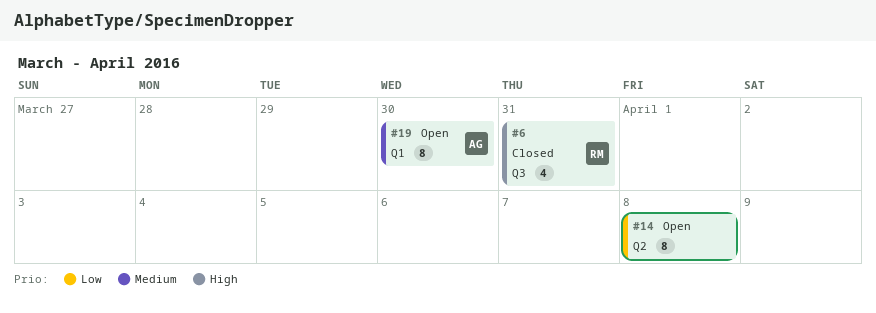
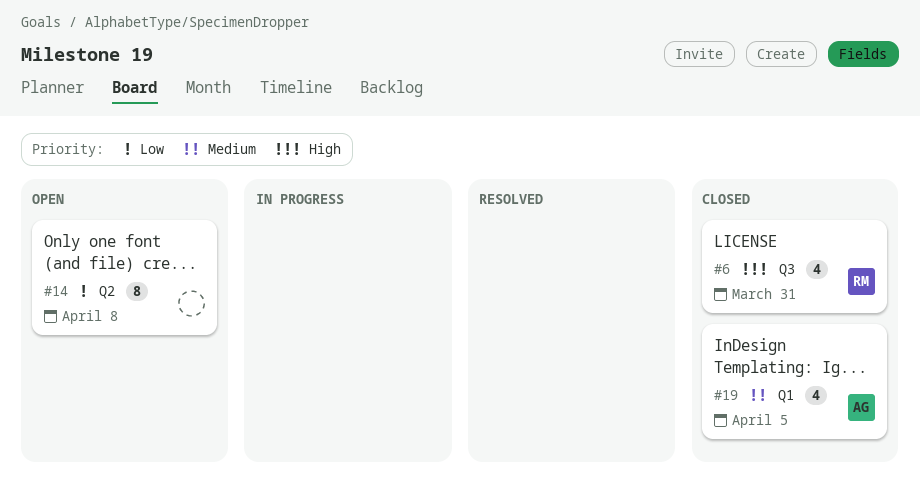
#19, status: Open -> Closed
#19, estimate: 8 -> 4
#19, due: Mar 30 -> Apr 5

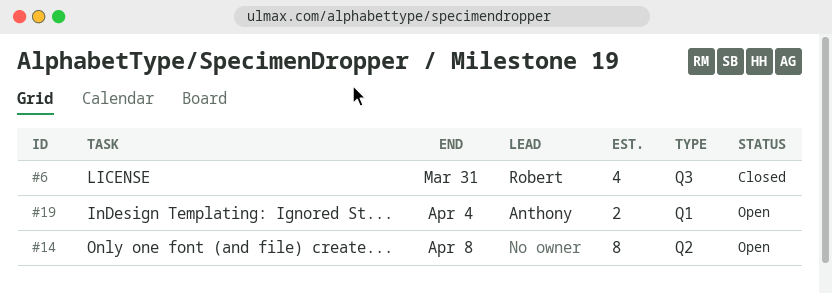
#19, status: Closed -> Open
#19, estimate: 4 -> 2
#19, due: Apr 5 -> Apr 4

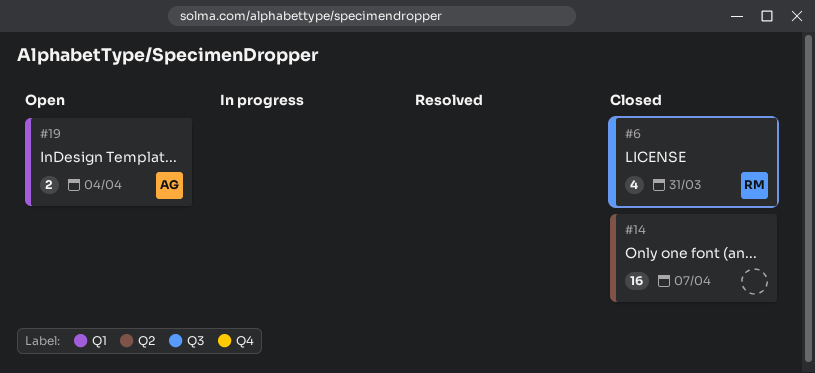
#14, status: Open -> Closed
#14, estimate: 8 -> 16
#14, due: Apr 8 -> Apr 7

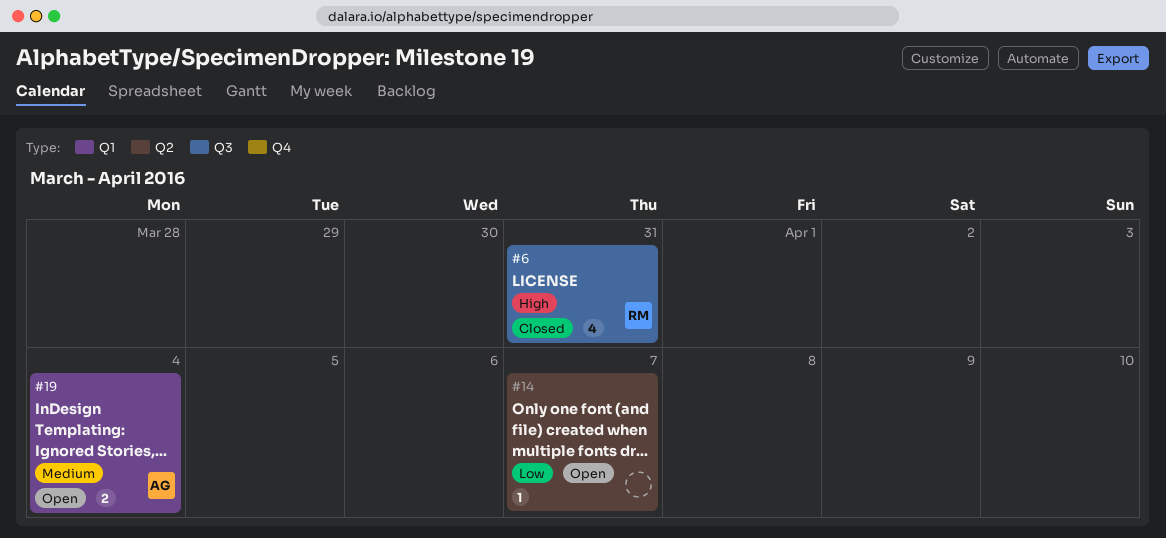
#14, status: Closed -> Open
#14, estimate: 16 -> 1

